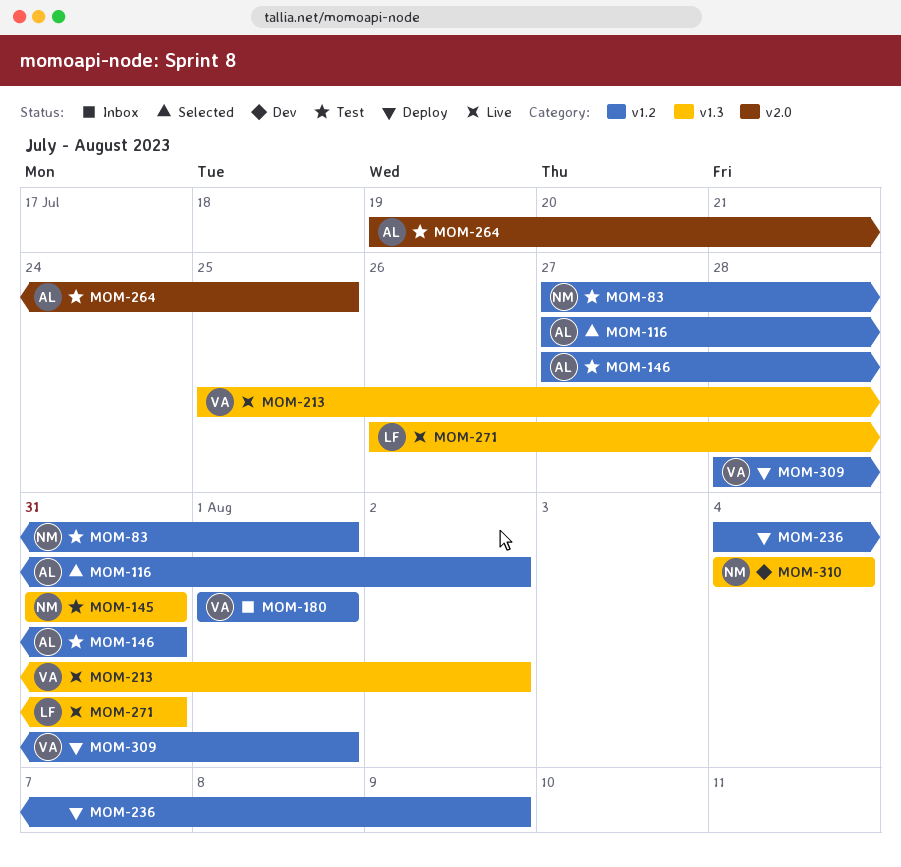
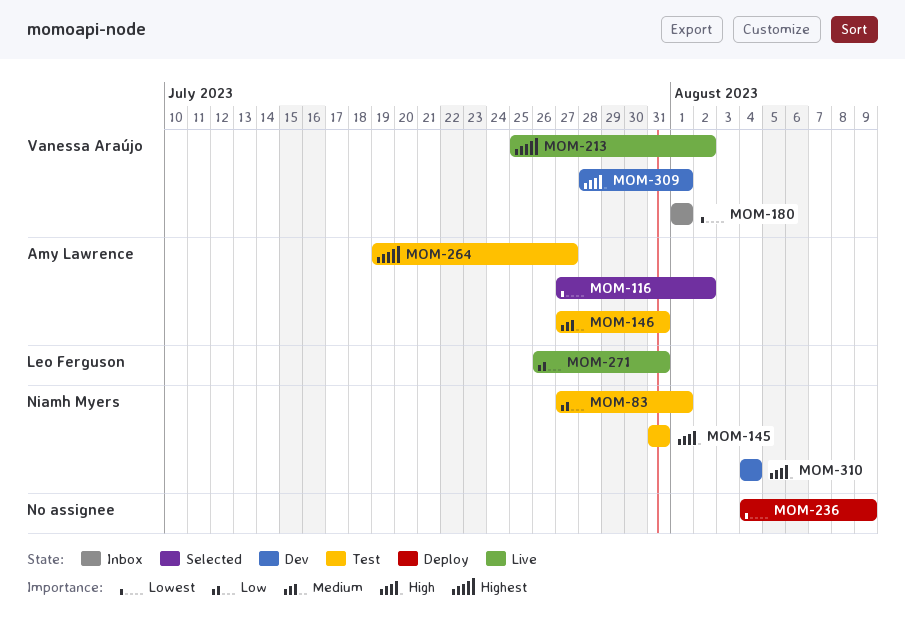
MOM-264, due: Jul 25 -> Jul 27
MOM-309, status: Deploy -> Dev

